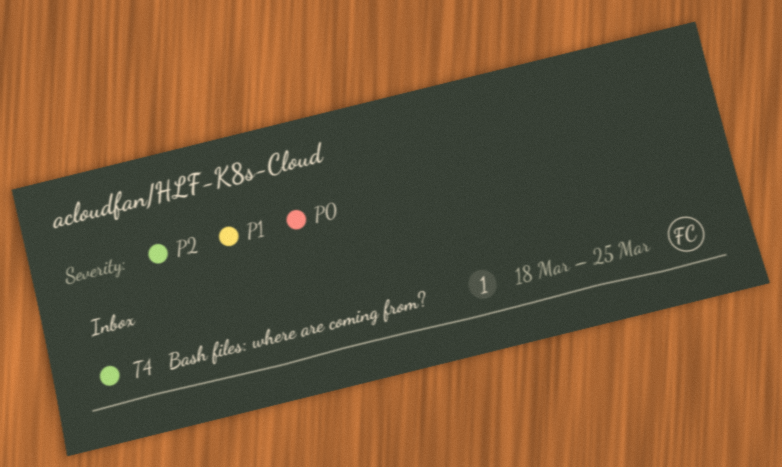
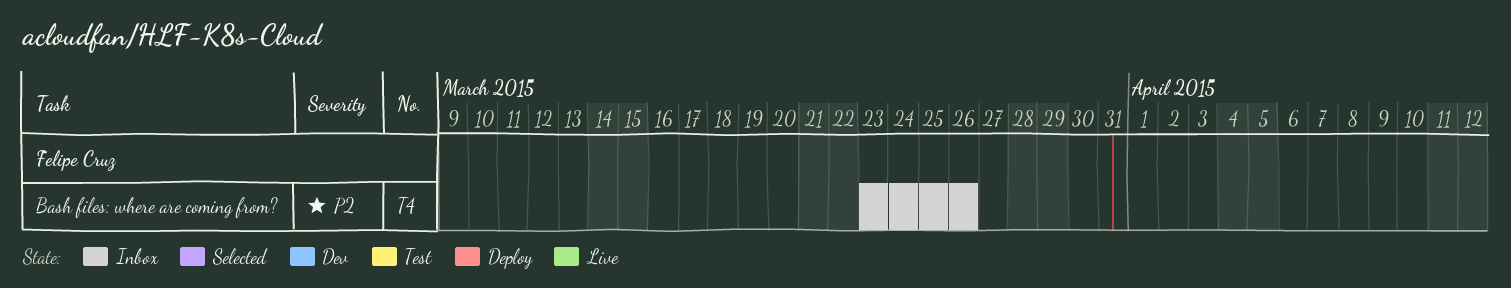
T4, start: Mar 18 -> Mar 23
T4, due: Mar 25 -> Mar 26

